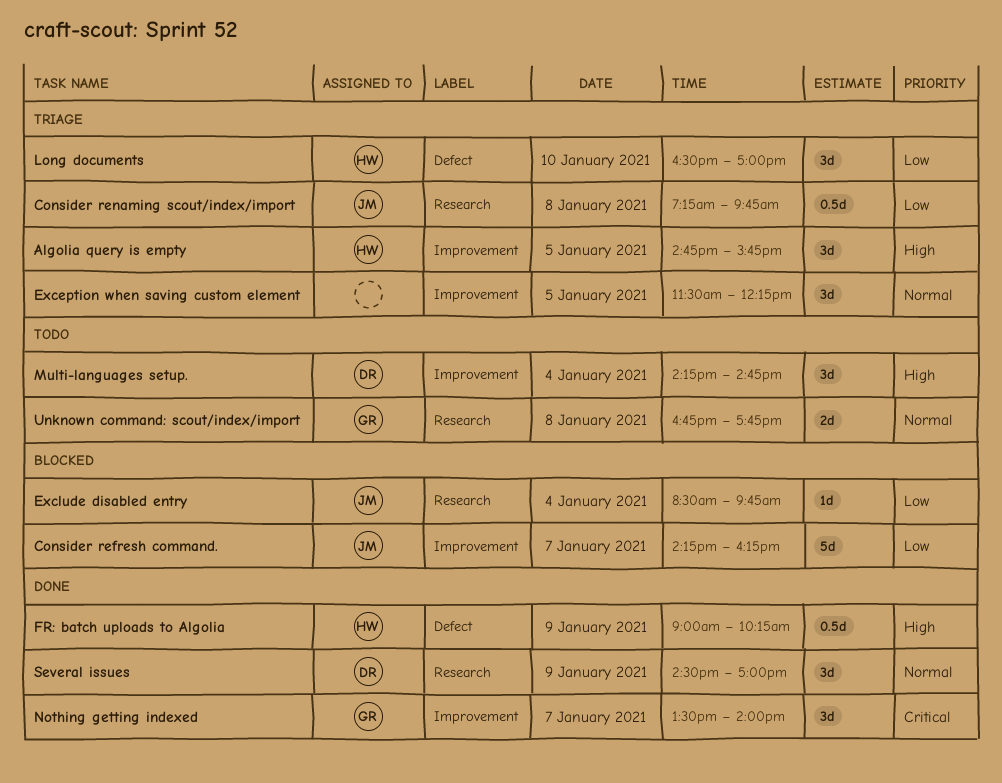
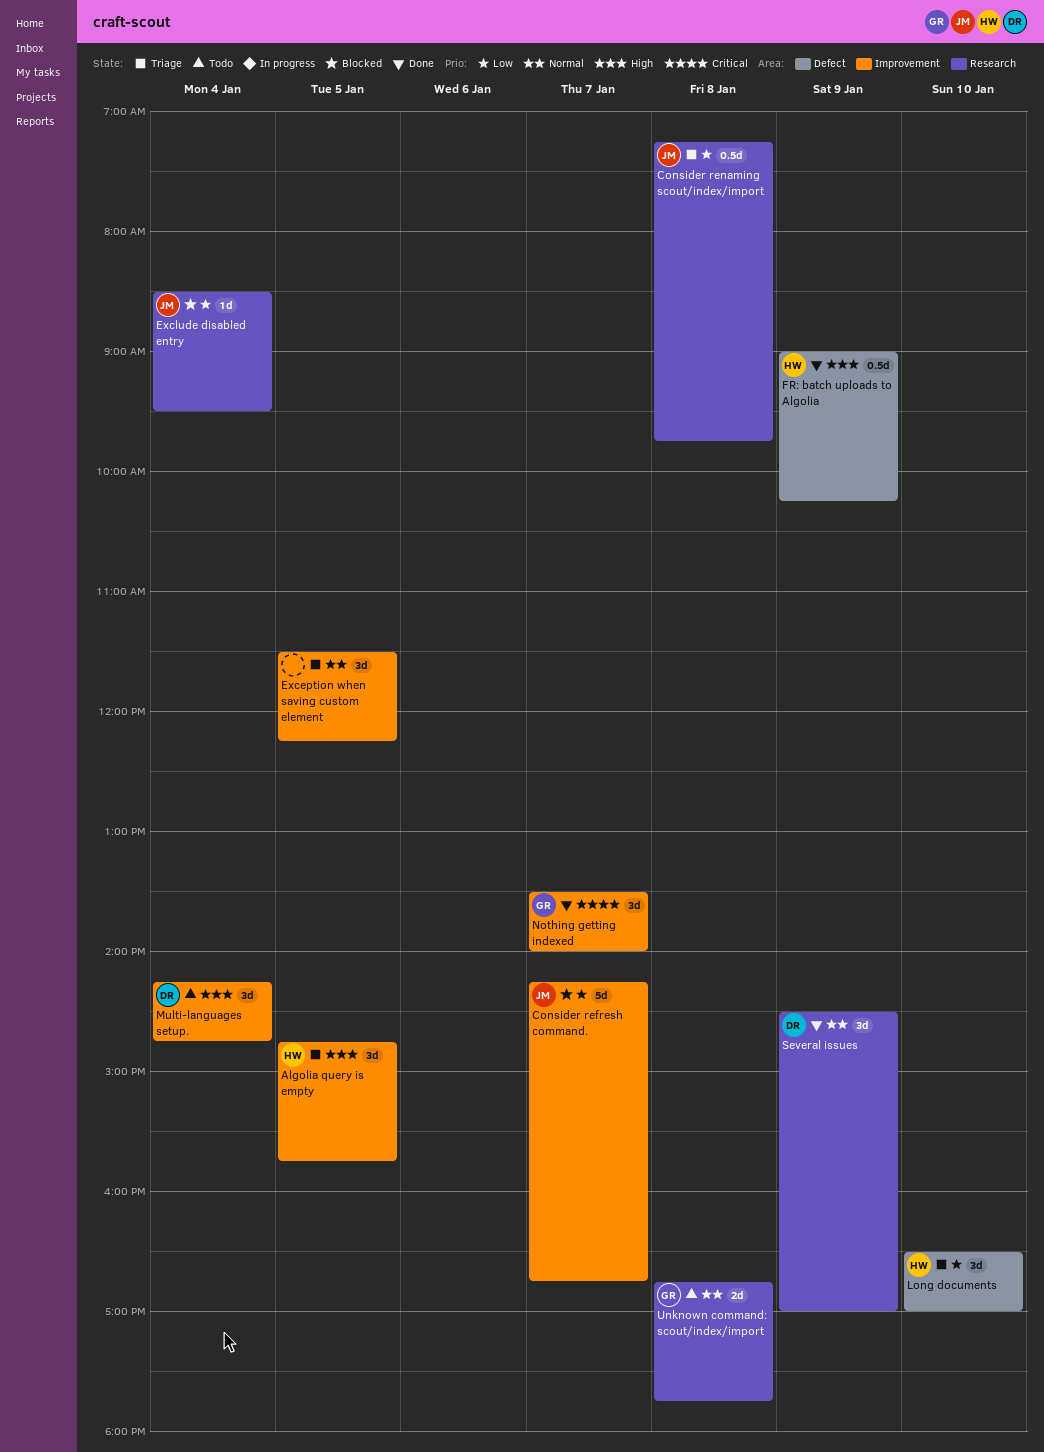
Consider refresh command., ends: 16:15 -> 16:45
Exclude disabled entry, ends: 09:45 -> 09:30

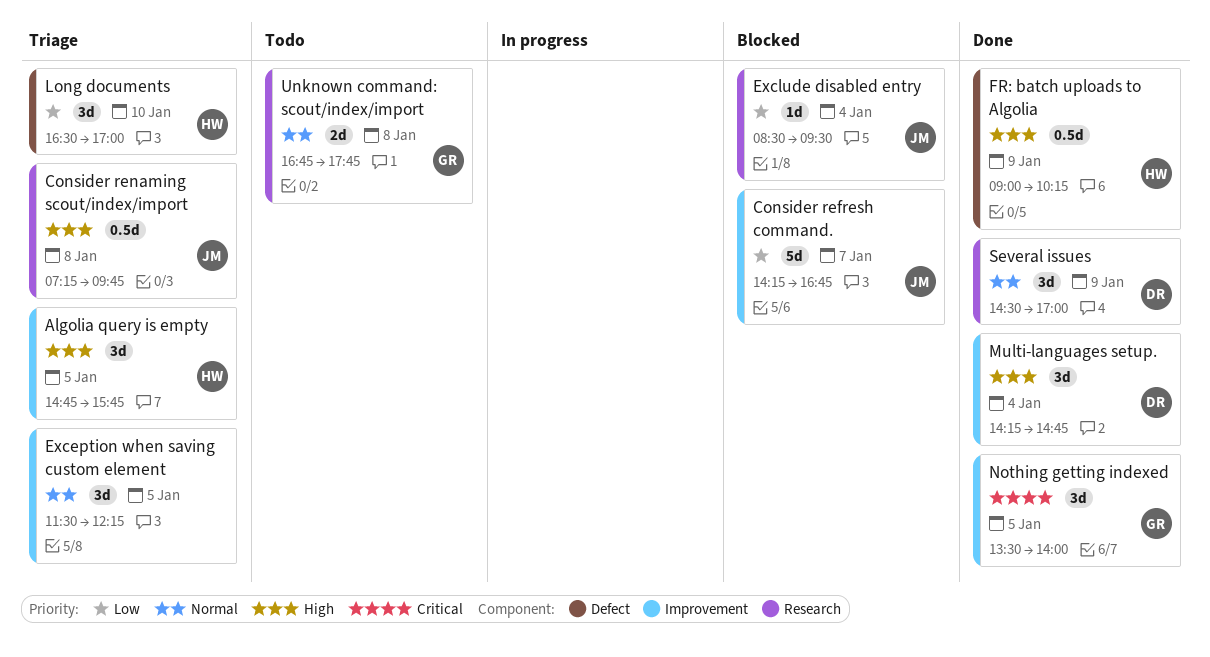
Consider renaming scout/index/import, priority: Low -> High
Multi-languages setup., status: Todo -> Done
Nothing getting indexed, day: Jan 7 -> Jan 5

